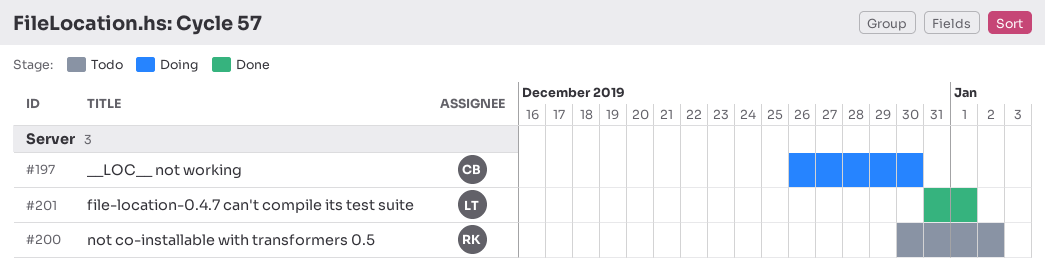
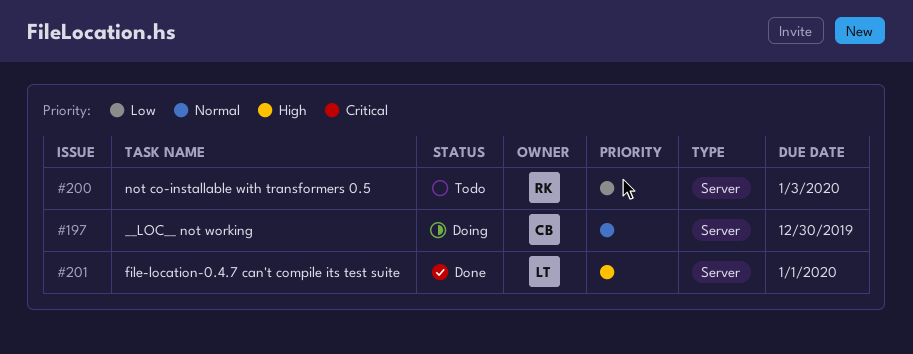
#200, due: Jan 2 -> Jan 3

